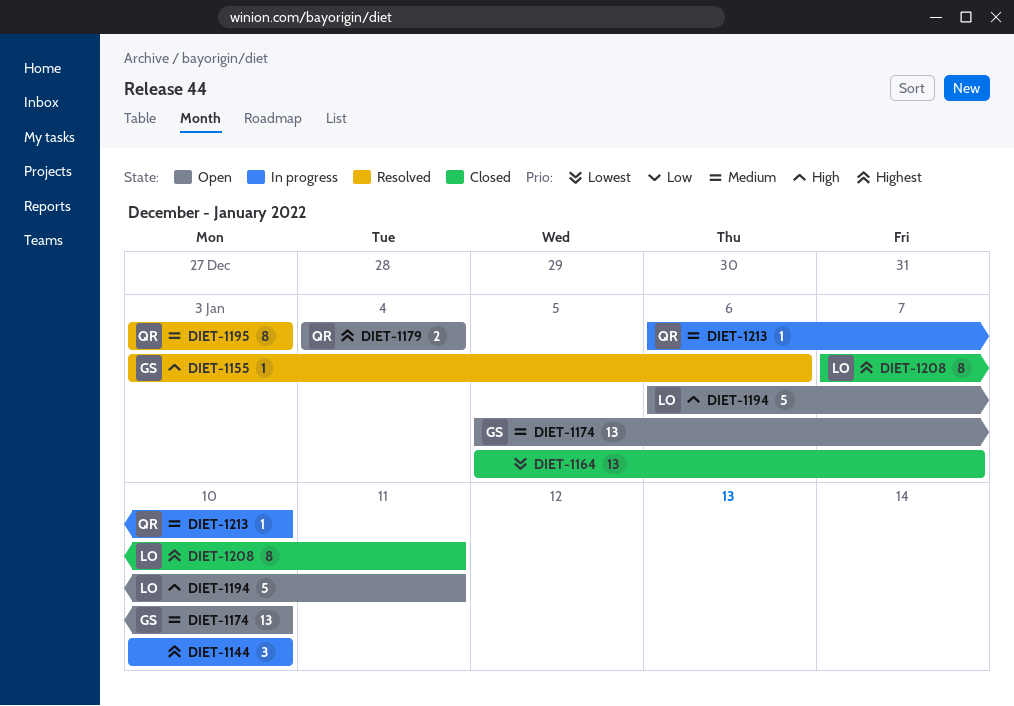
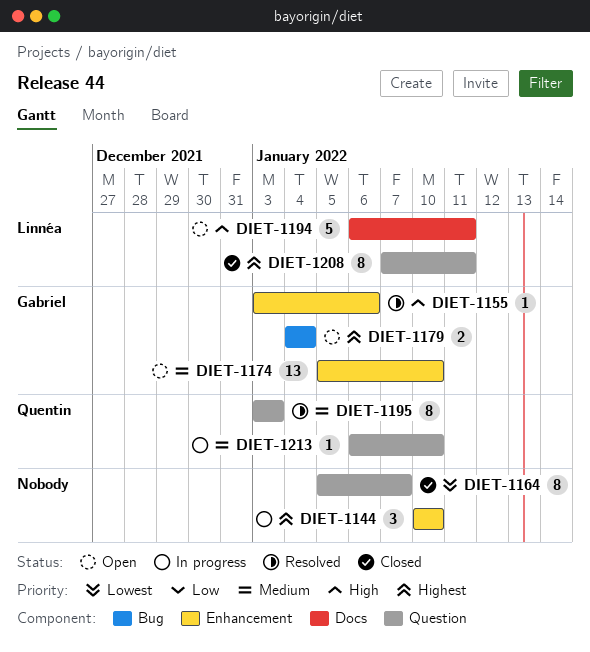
DIET-1164, estimate: 13 -> 8
DIET-1179, owner: Quentin -> Gabriel

